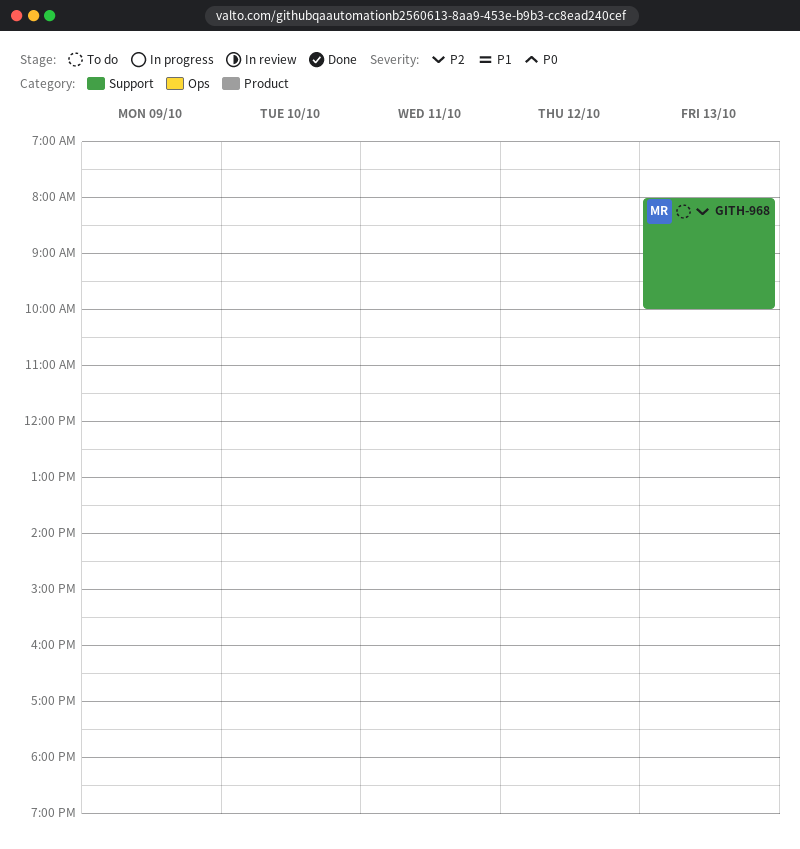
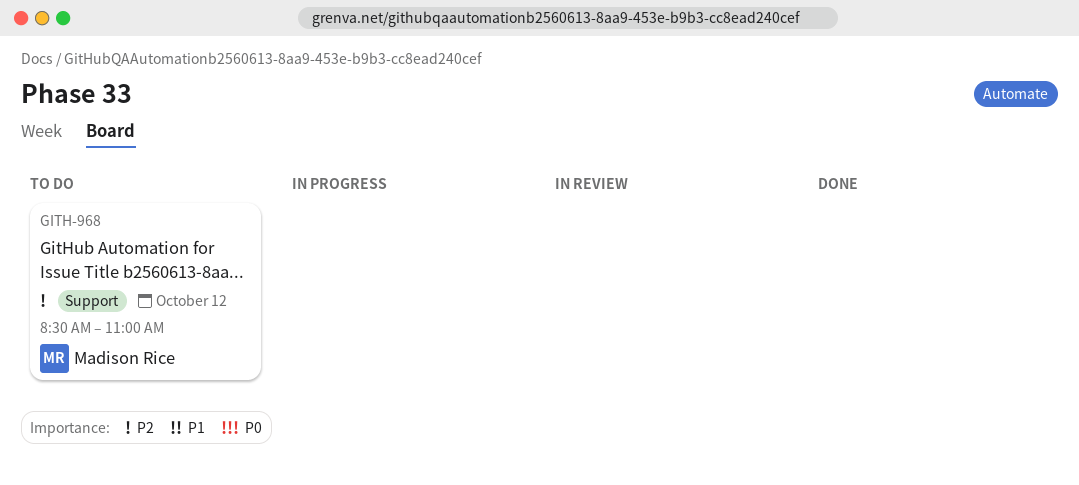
GITH-968, day: Oct 13 -> Oct 12
GITH-968, begins: 08:00 -> 08:30
GITH-968, ends: 10:00 -> 11:00

